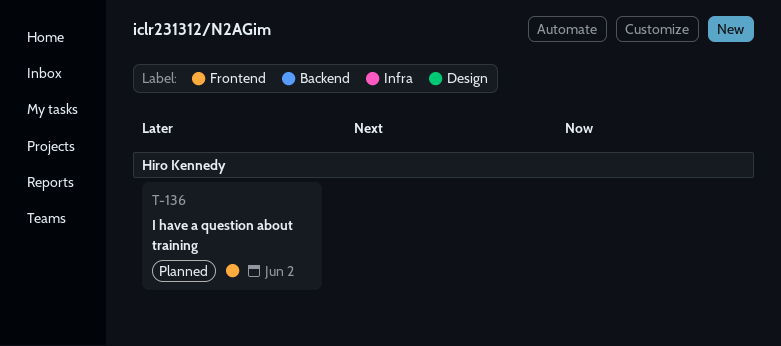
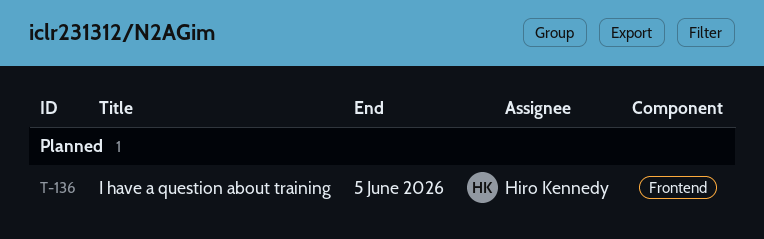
T-136, due: Jun 2 -> Jun 5

